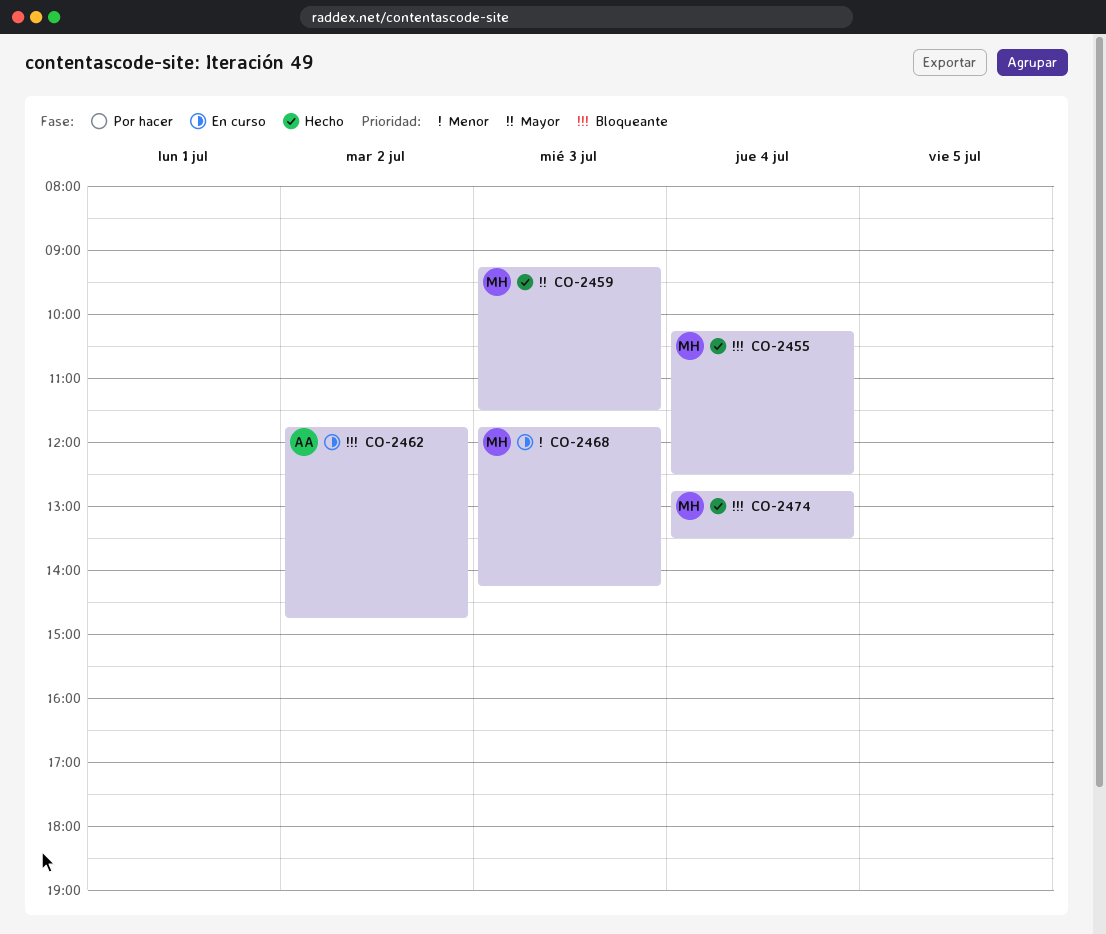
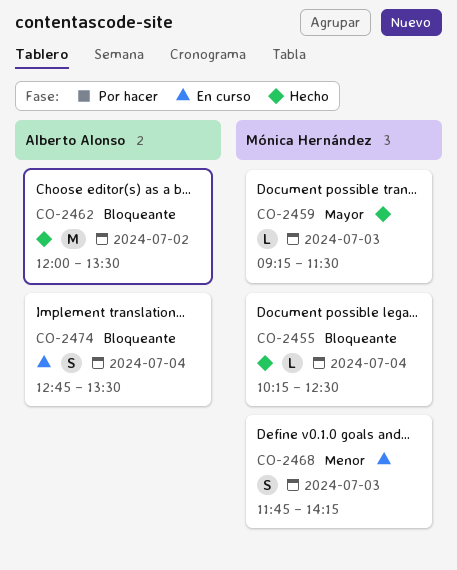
CO-2462, status: En curso -> Hecho
CO-2462, begins: 11:45 -> 12:00
CO-2462, ends: 14:45 -> 13:30
CO-2474, status: Hecho -> En curso
CO-2474, owner: Mónica Hernández -> Alberto Alonso

